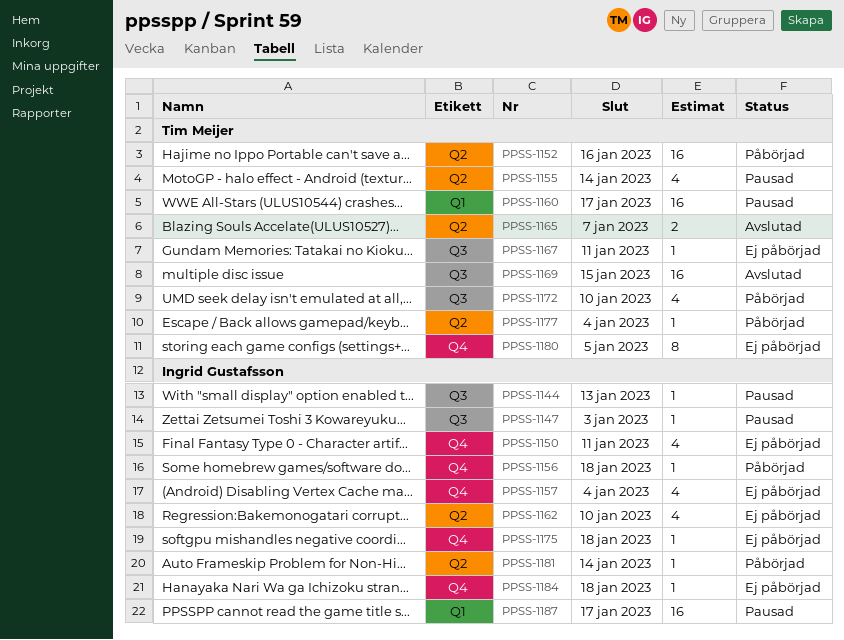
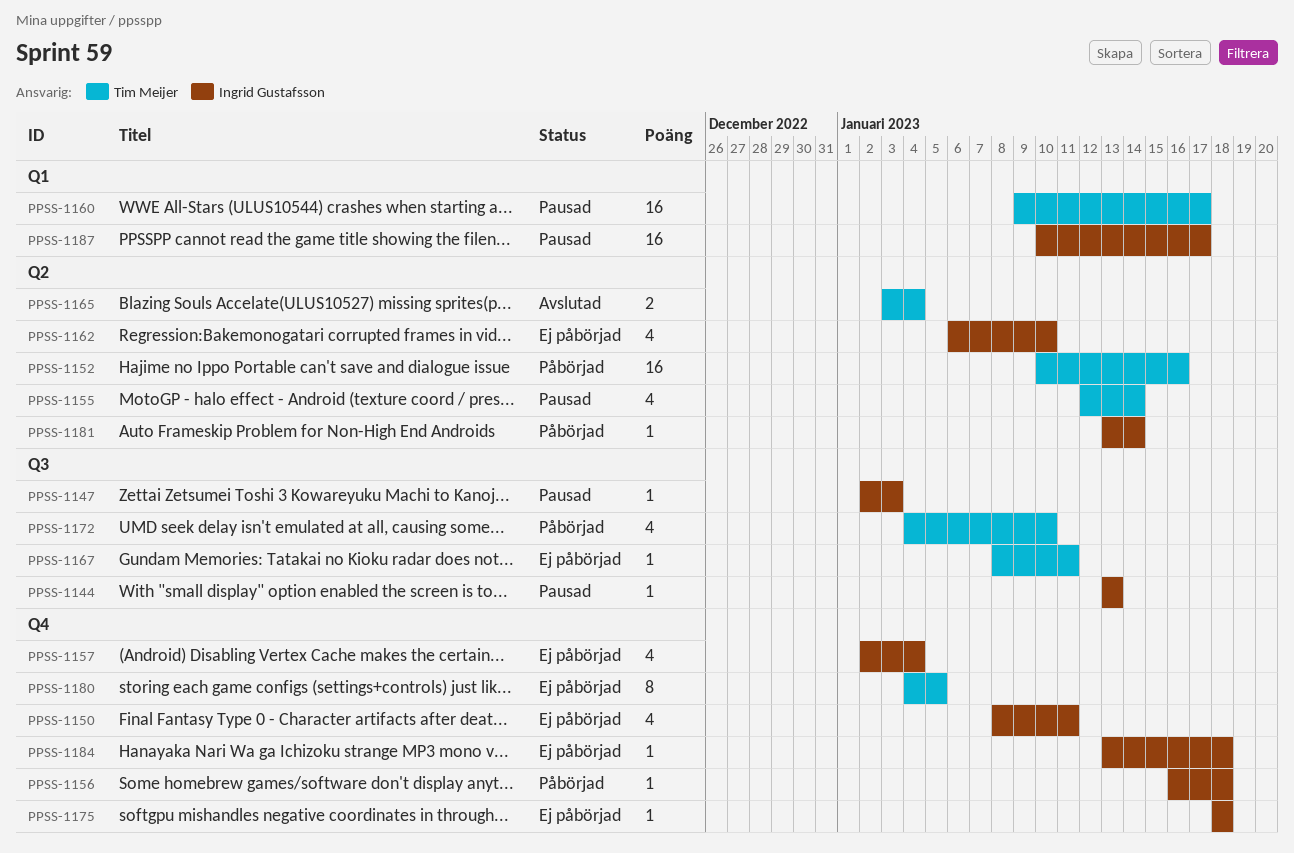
PPSS-1165, due: Jan 7 -> Jan 4
PPSS-1169: present -> none
PPSS-1177: present -> none

